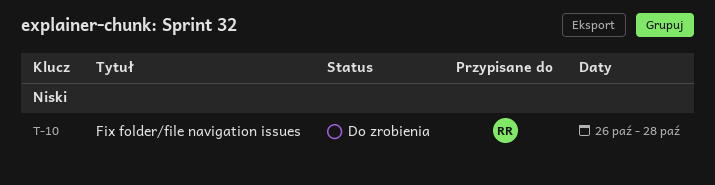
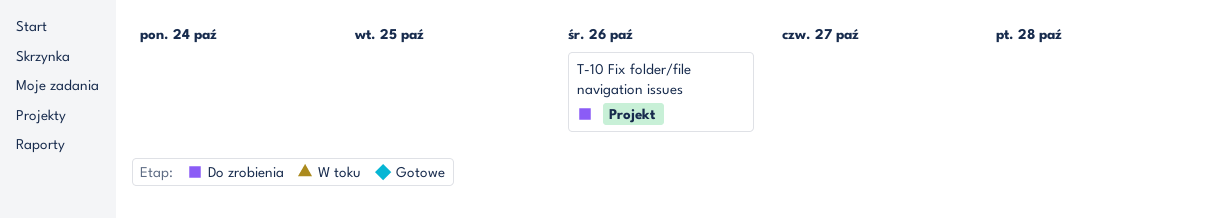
T-10, due: Oct 28 -> Oct 26

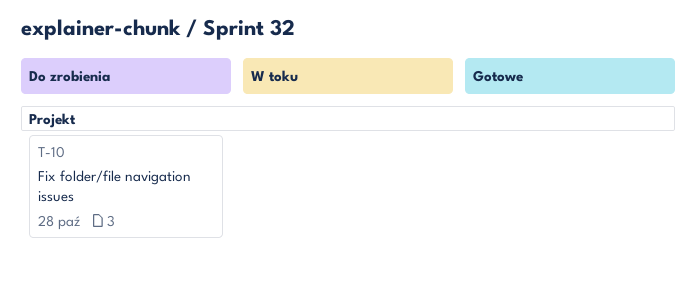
T-10, due: Oct 26 -> Oct 28

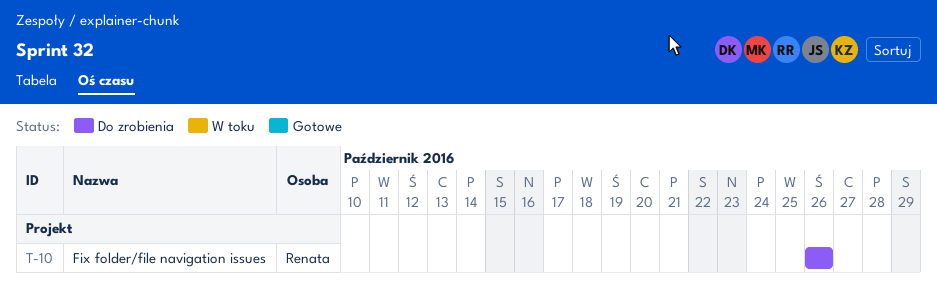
T-10, due: Oct 28 -> Oct 26

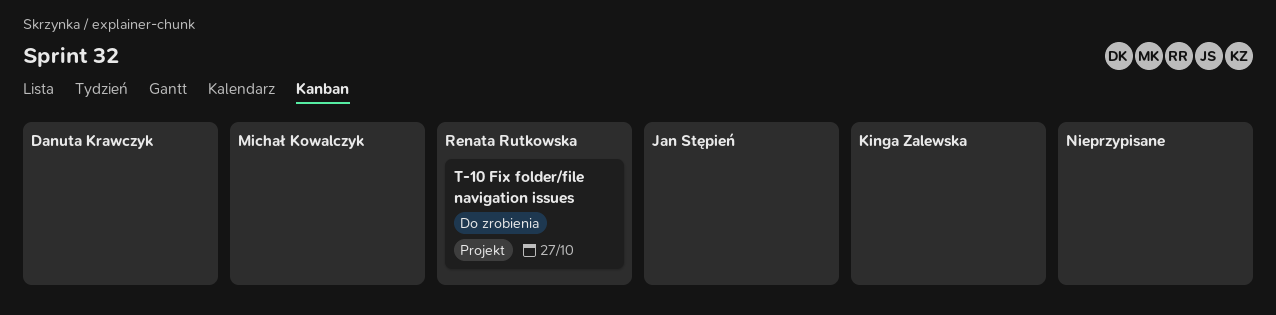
T-10, due: Oct 26 -> Oct 27

